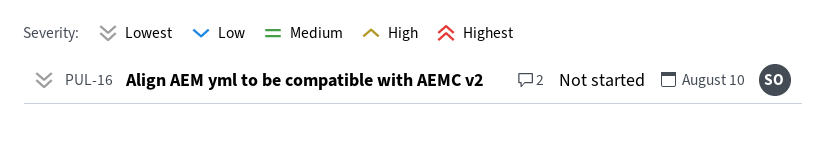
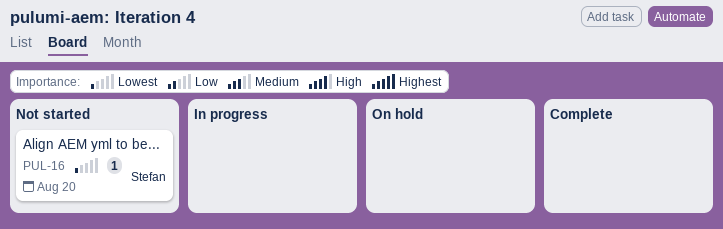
PUL-16, due: Aug 10 -> Aug 20

